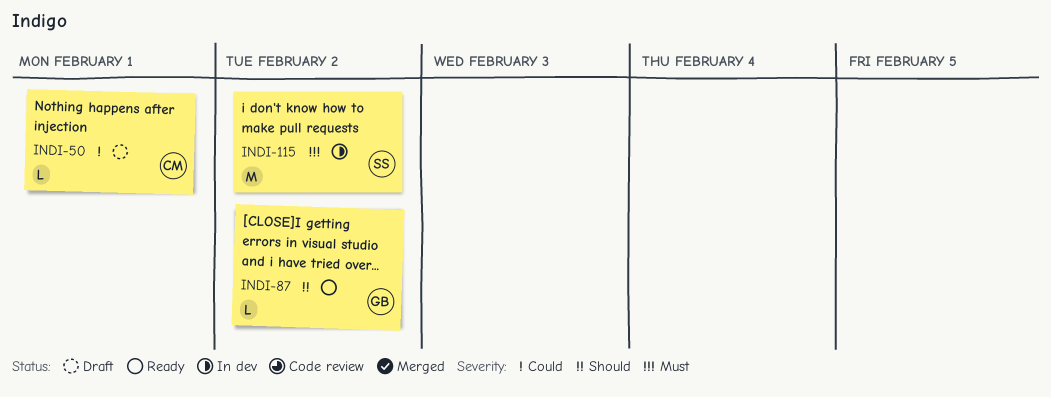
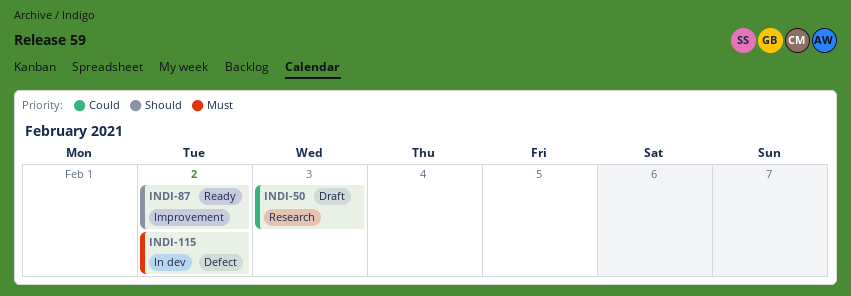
INDI-50, due: Feb 1 -> Feb 3

